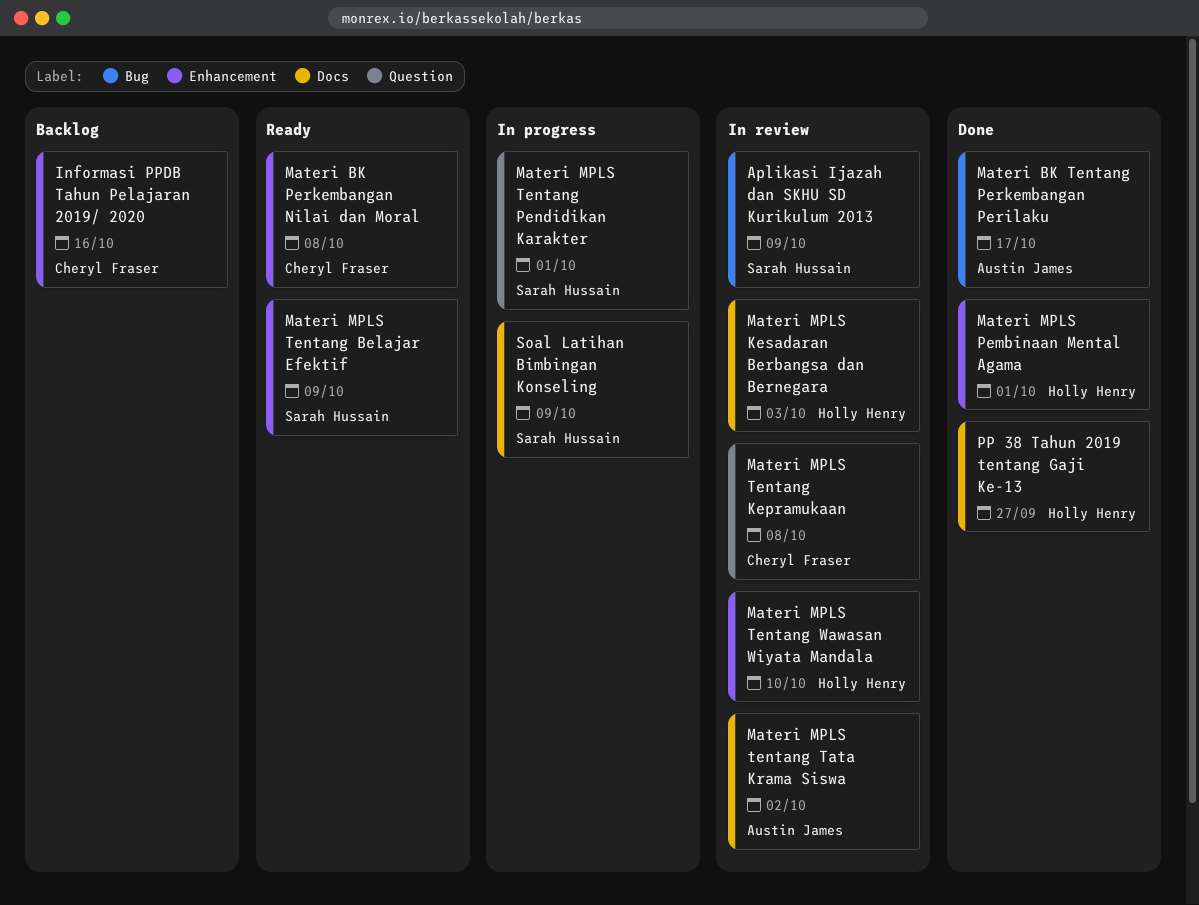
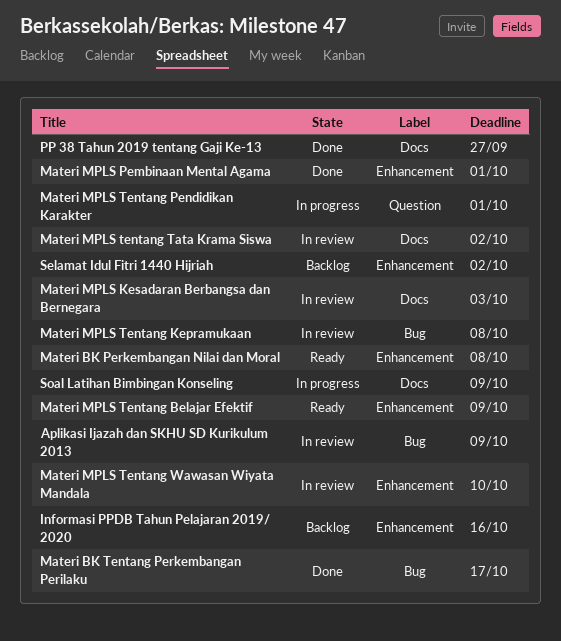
Materi MPLS Tentang Kepramukaan, label: Question -> Bug
Selamat Idul Fitri 1440 Hijriah: none -> present

